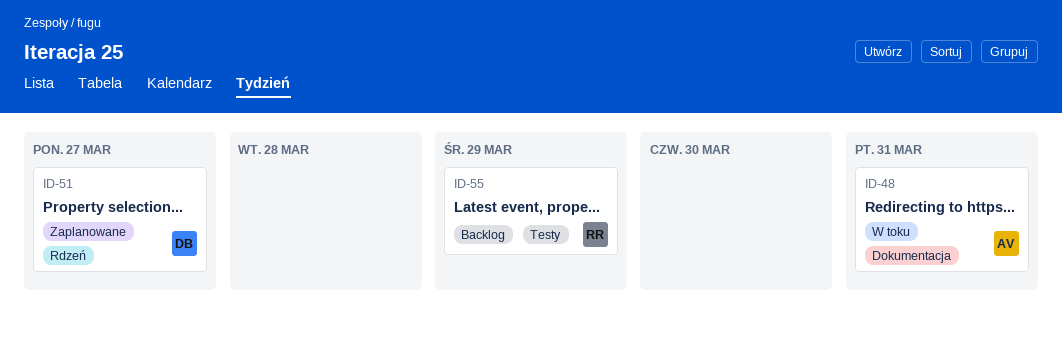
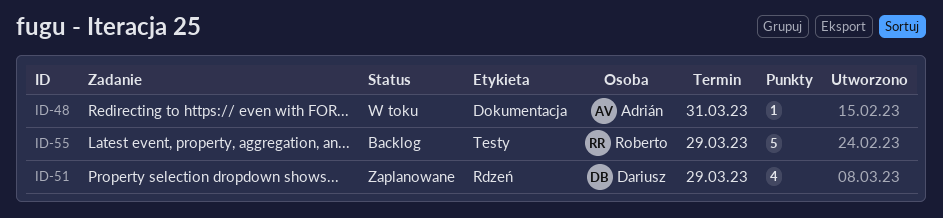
ID-51, due: Mar 27 -> Mar 29

